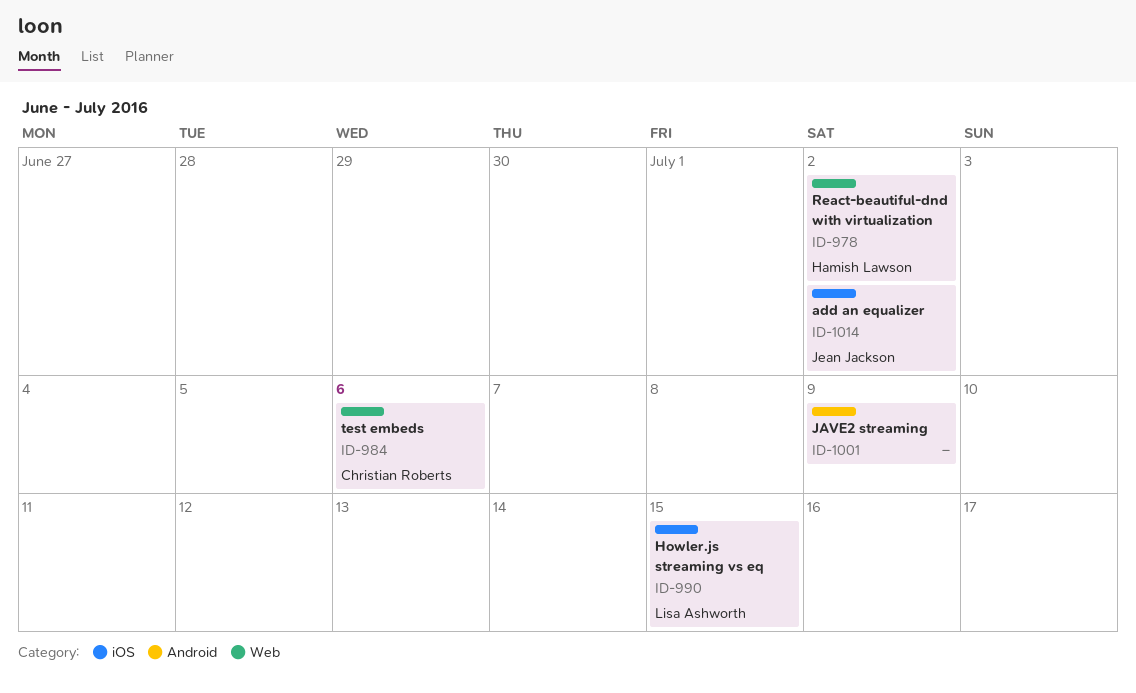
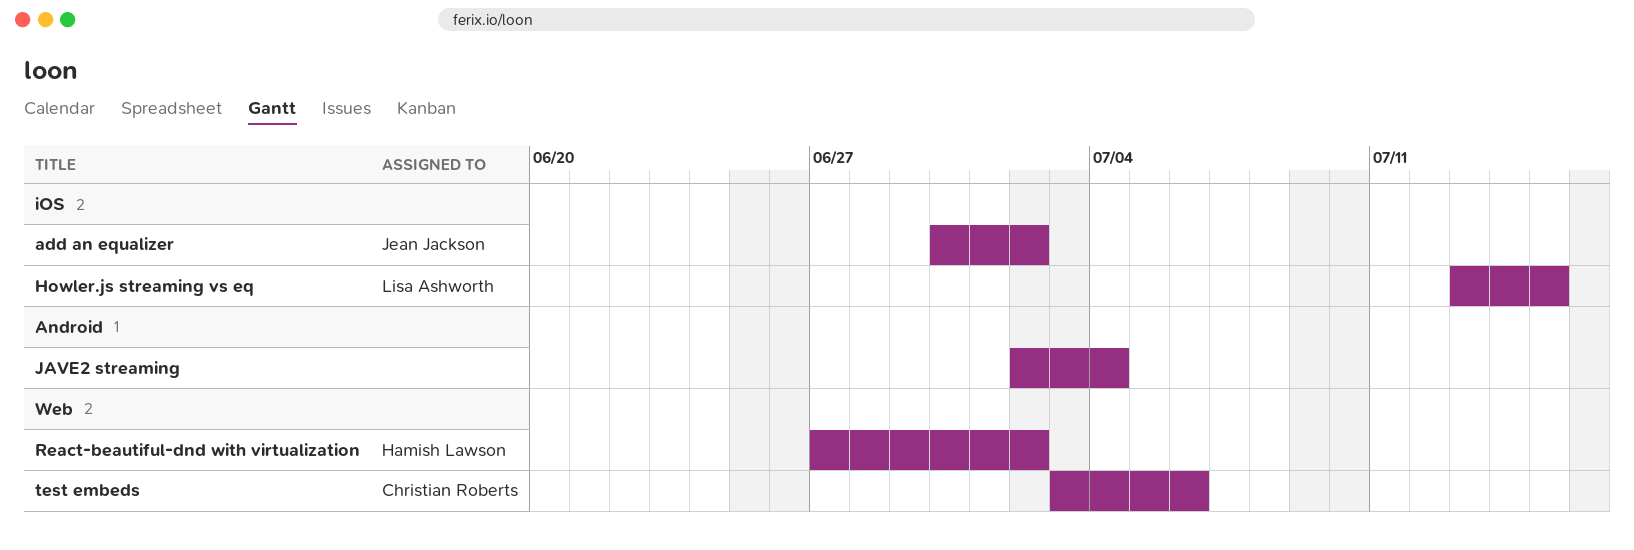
JAVE2 streaming, due: Jul 9 -> Jul 4

